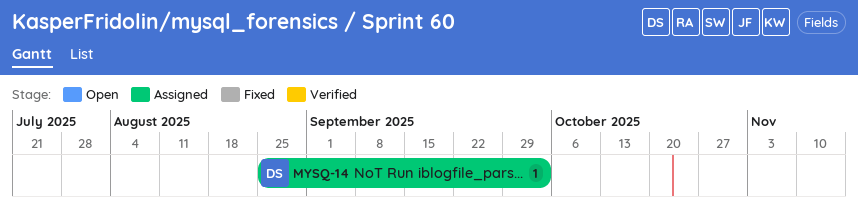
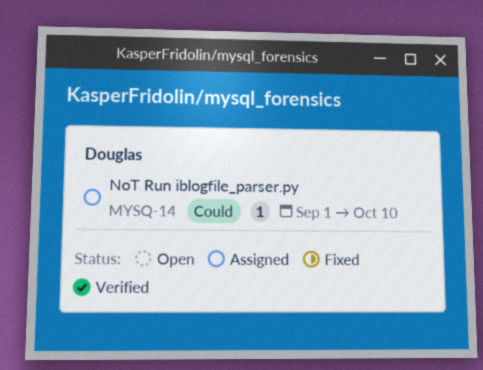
MYSQ-14, start: Aug 25 -> Sep 1
MYSQ-14, due: Oct 3 -> Oct 10

